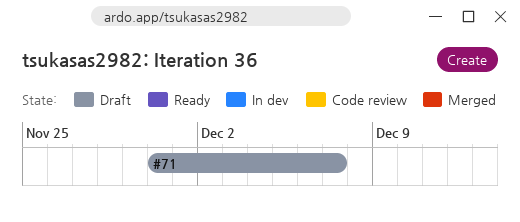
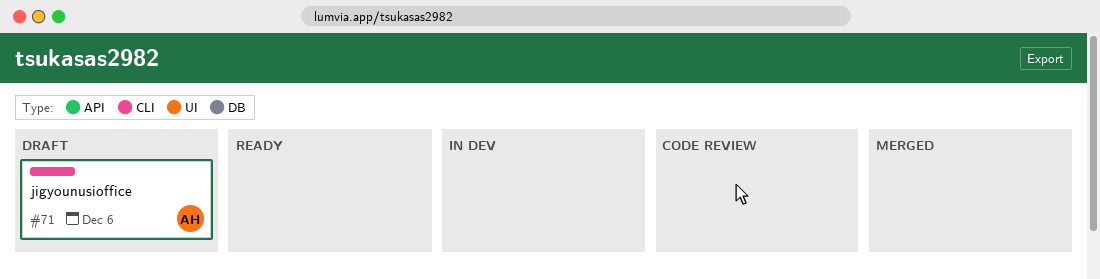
#71, due: Dec 7 -> Dec 6

